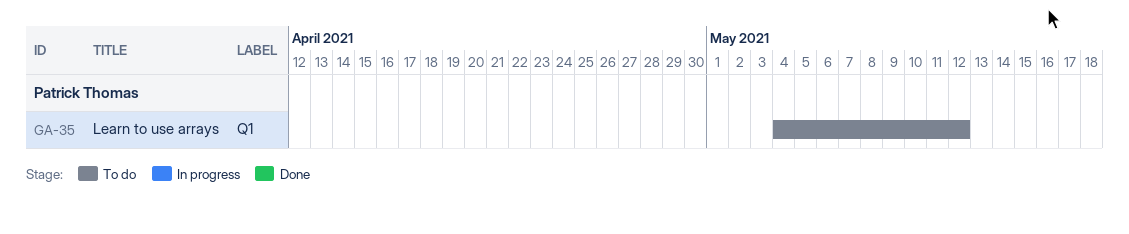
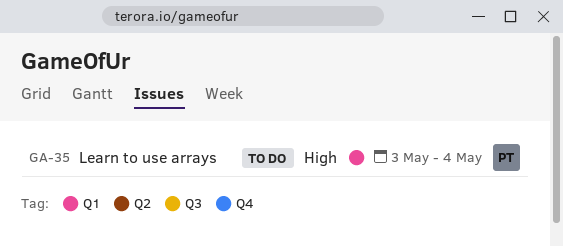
GA-35, start: May 4 -> May 3
GA-35, due: May 12 -> May 4

